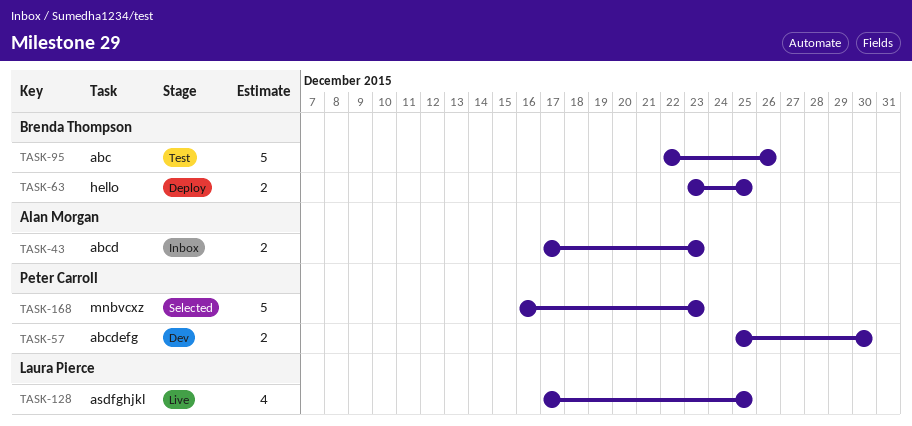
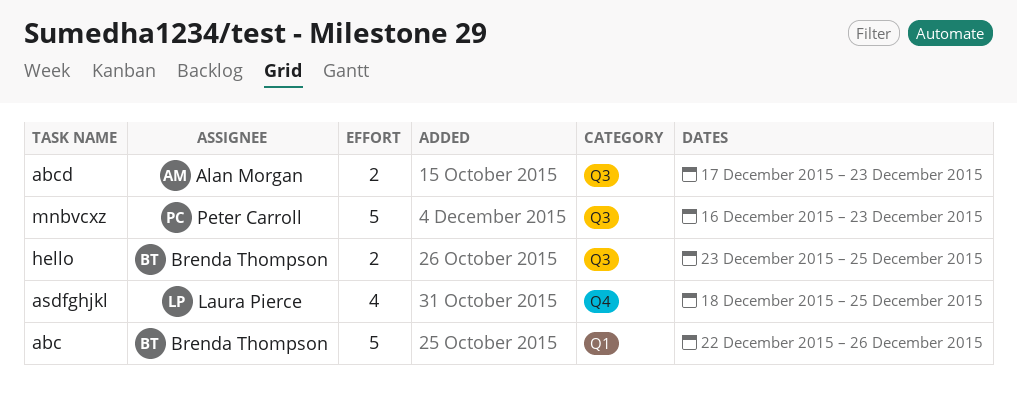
abcdefg: present -> none
asdfghjkl, start: Dec 17 -> Dec 18

